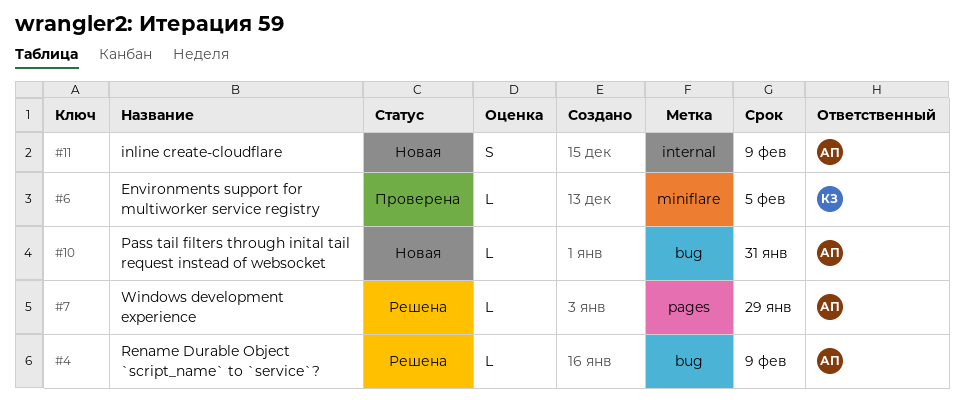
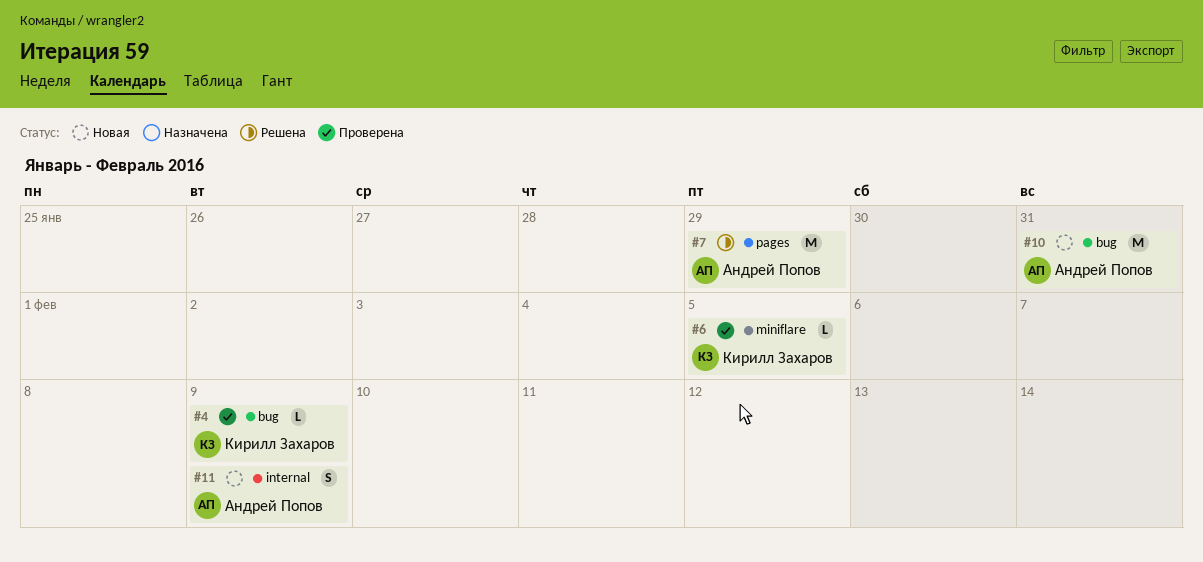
#4, status: Решена -> Проверена
#4, owner: Андрей Попов -> Кирилл Захаров
#7, estimate: L -> M
#10, estimate: L -> M

